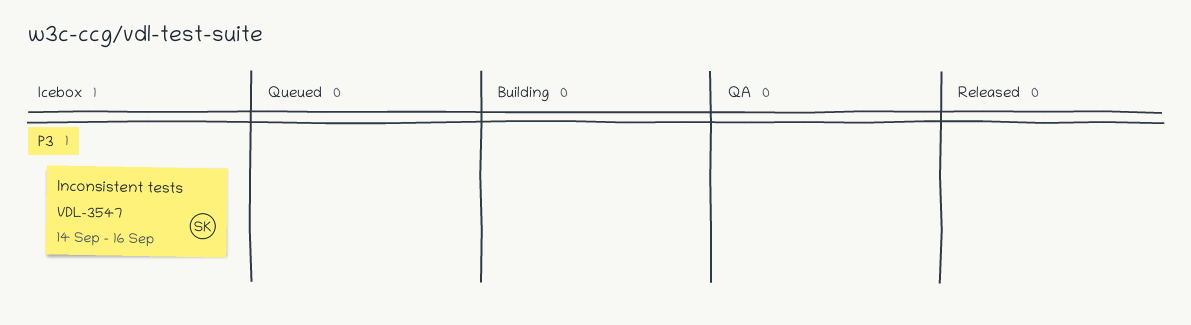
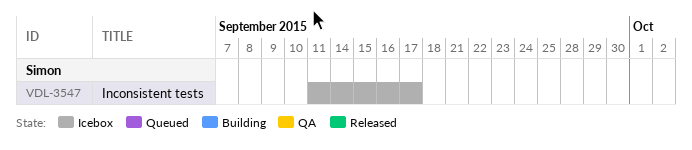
VDL-3547, start: Sep 14 -> Sep 11
VDL-3547, due: Sep 16 -> Sep 17

